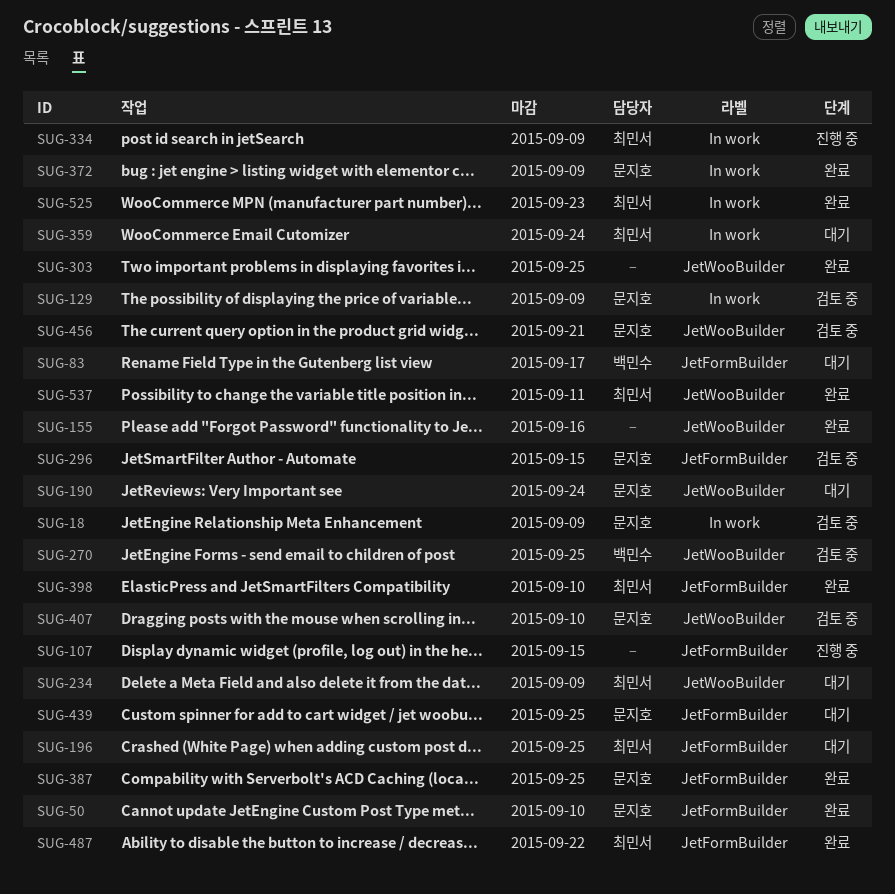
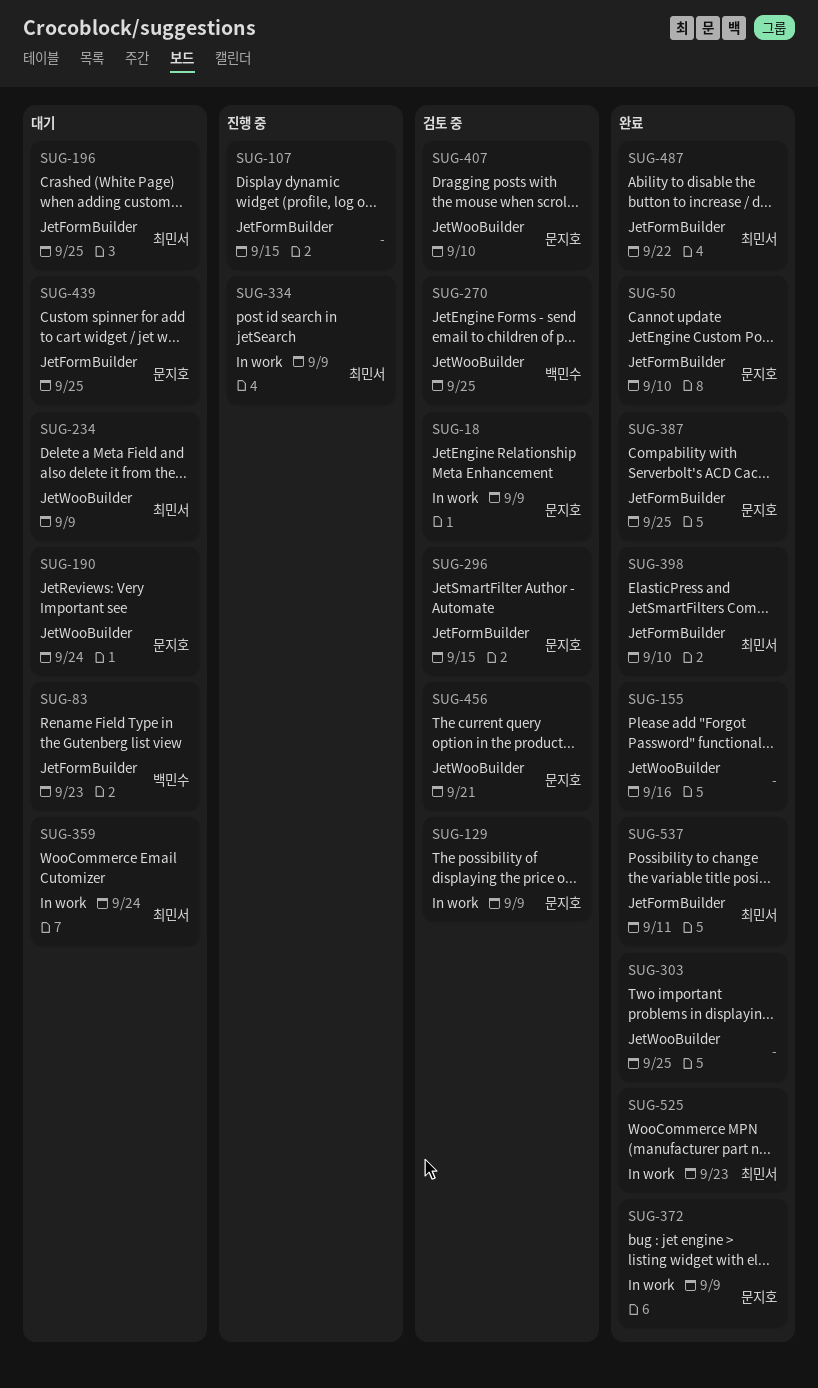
SUG-83, due: Sep 17 -> Sep 23
SUG-537, label: JetWooBuilder -> JetFormBuilder

